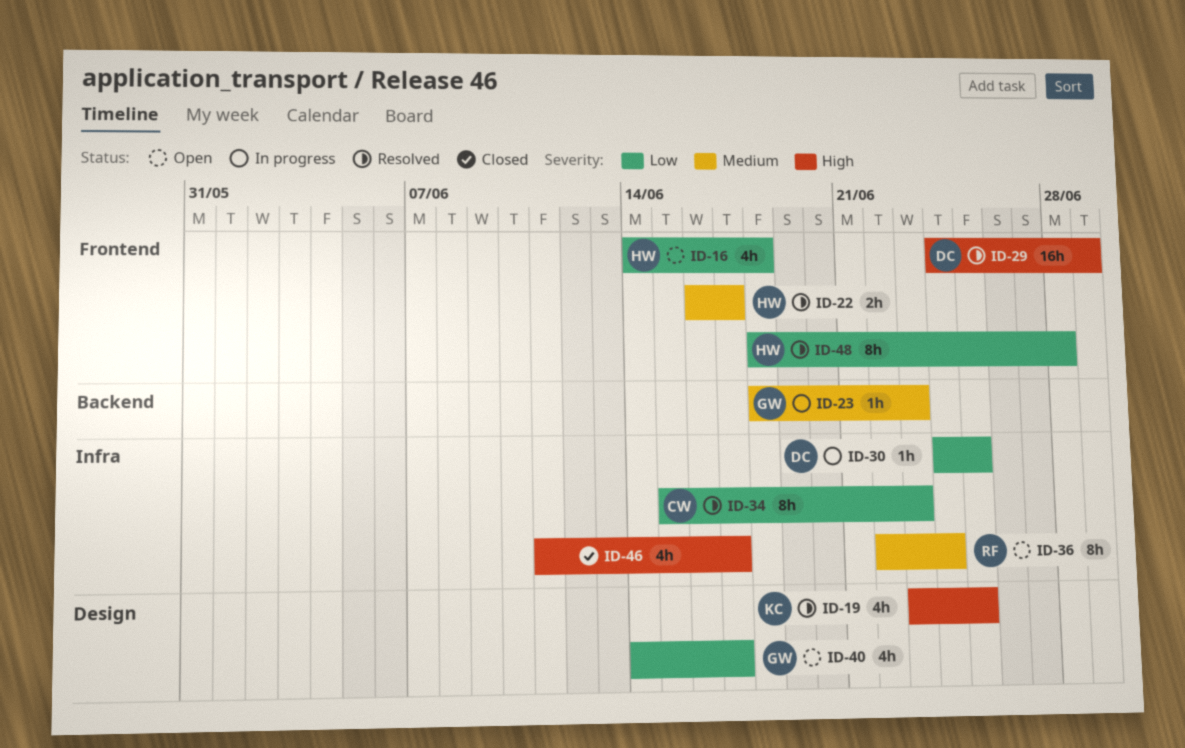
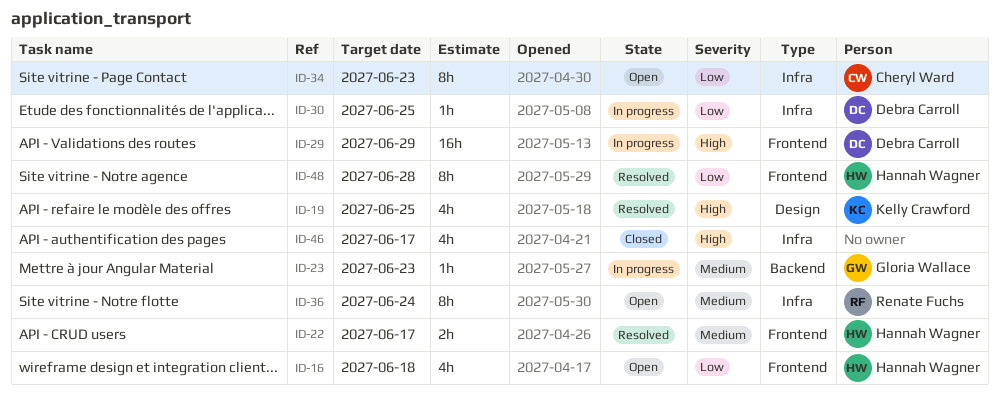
ID-29, status: Resolved -> In progress
ID-34, status: Resolved -> Open
ID-40: present -> none

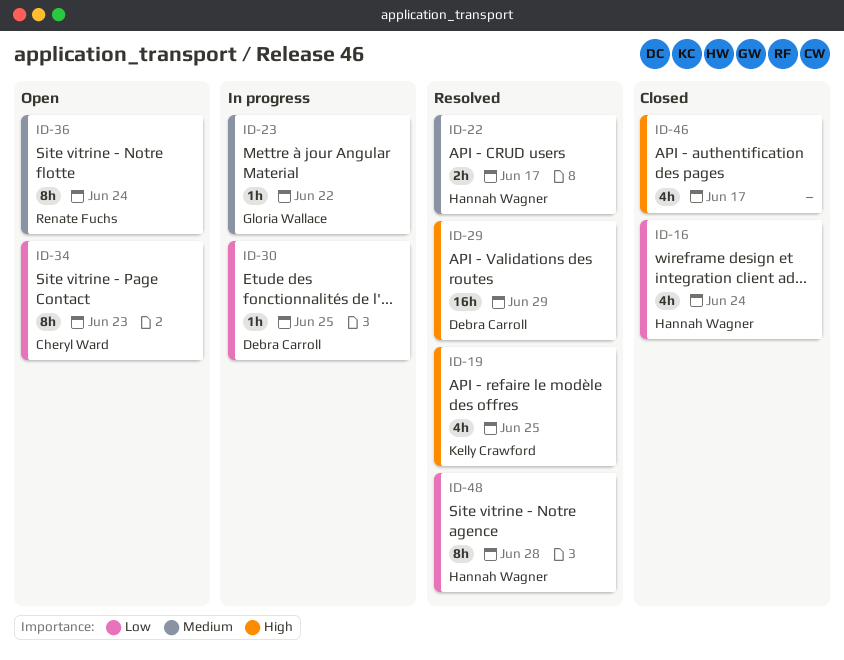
ID-16, status: Open -> Closed
ID-16, due: Jun 18 -> Jun 24
ID-23, due: Jun 23 -> Jun 22
ID-29, status: In progress -> Resolved

